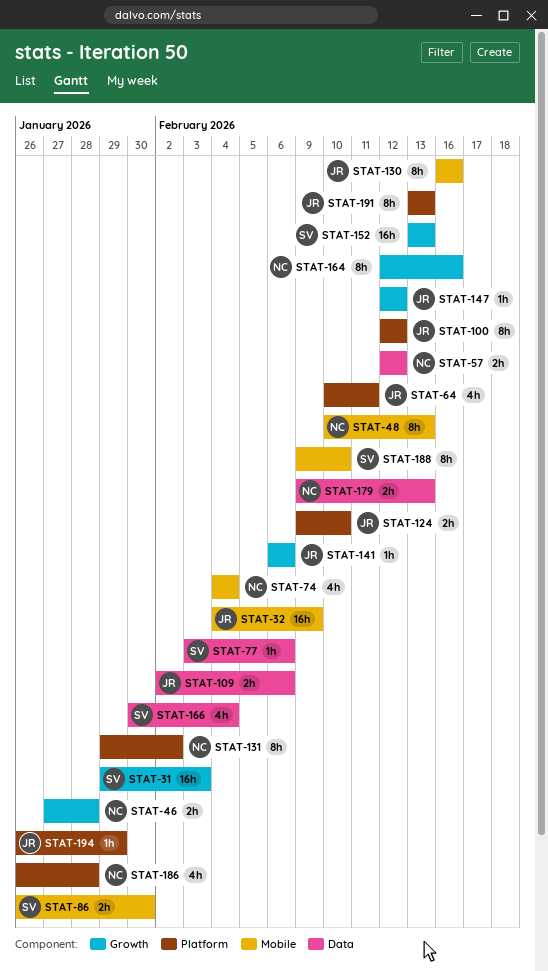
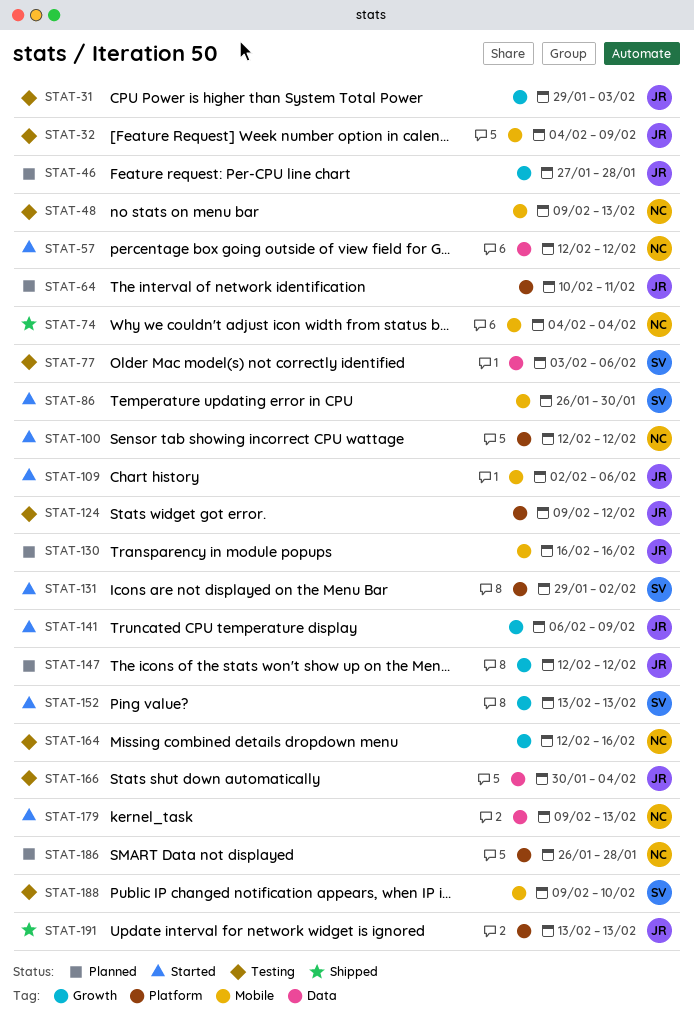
STAT-31, owner: SV -> JR
STAT-46, owner: NC -> JR
STAT-48, start: Feb 10 -> Feb 9
STAT-100, owner: JR -> NC
STAT-109, label: Data -> Mobile
STAT-124, due: Feb 10 -> Feb 12
STAT-131, owner: NC -> SV
STAT-141, due: Feb 6 -> Feb 9
STAT-166, owner: SV -> JR
STAT-194: present -> none

